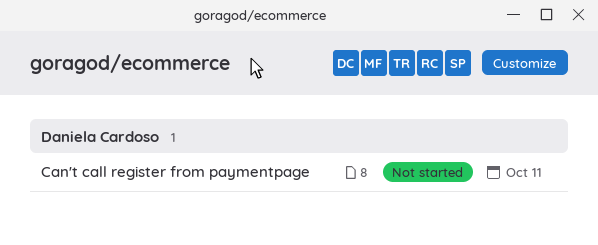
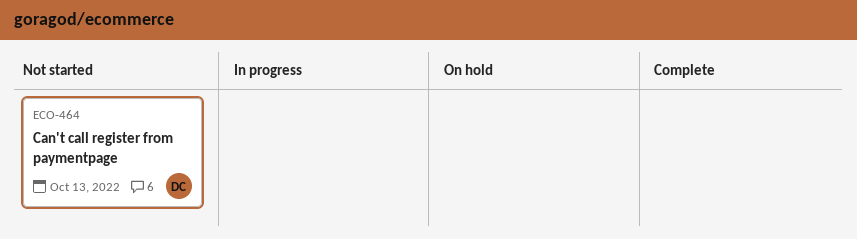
Can't call register from paymentpage, due: Oct 11 -> Oct 13

